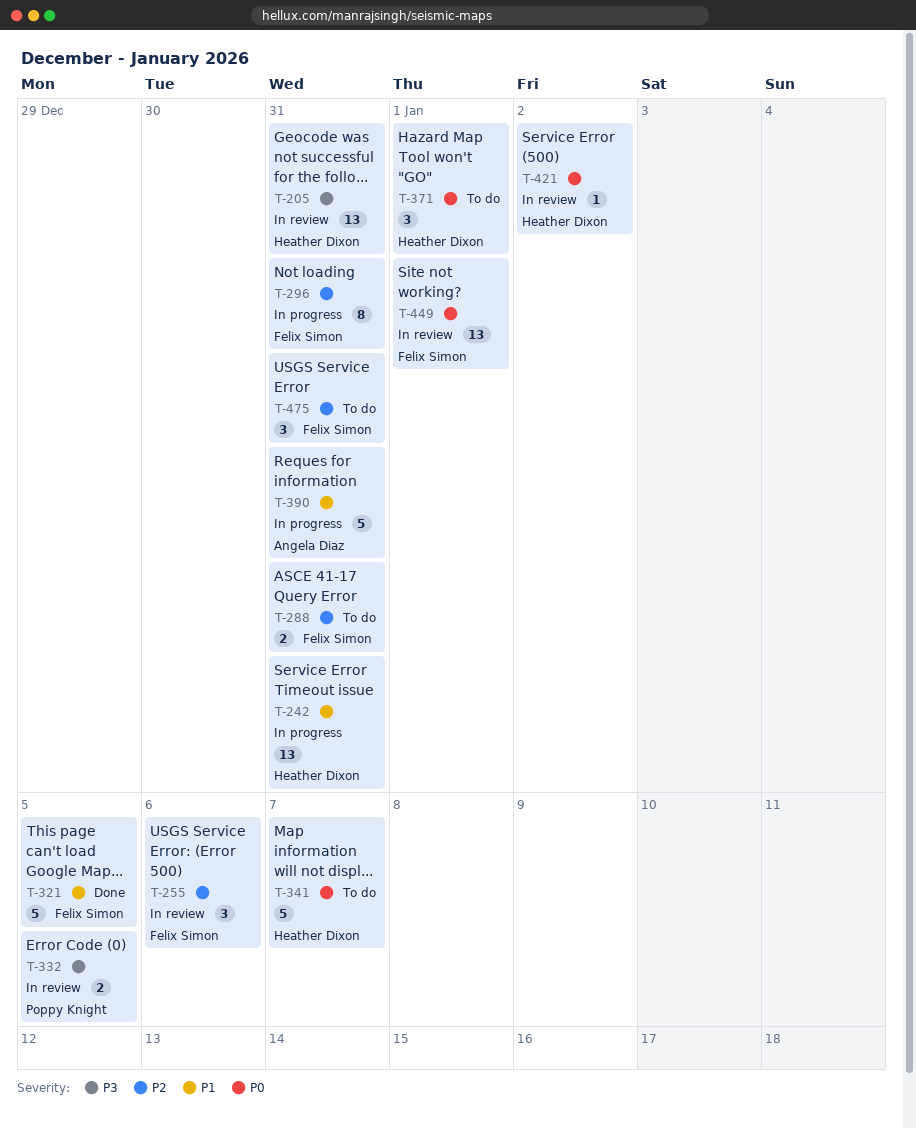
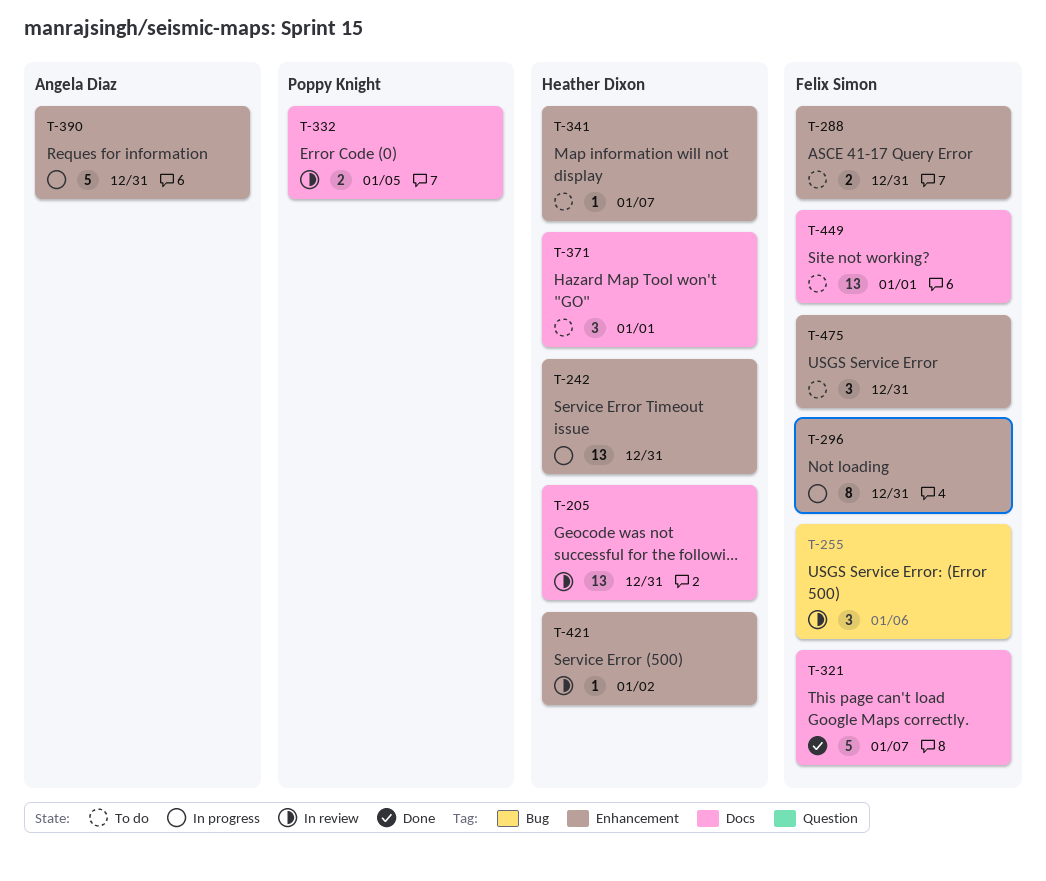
T-321, due: Jan 5 -> Jan 7
T-341, estimate: 5 -> 1
T-449, status: In review -> To do

